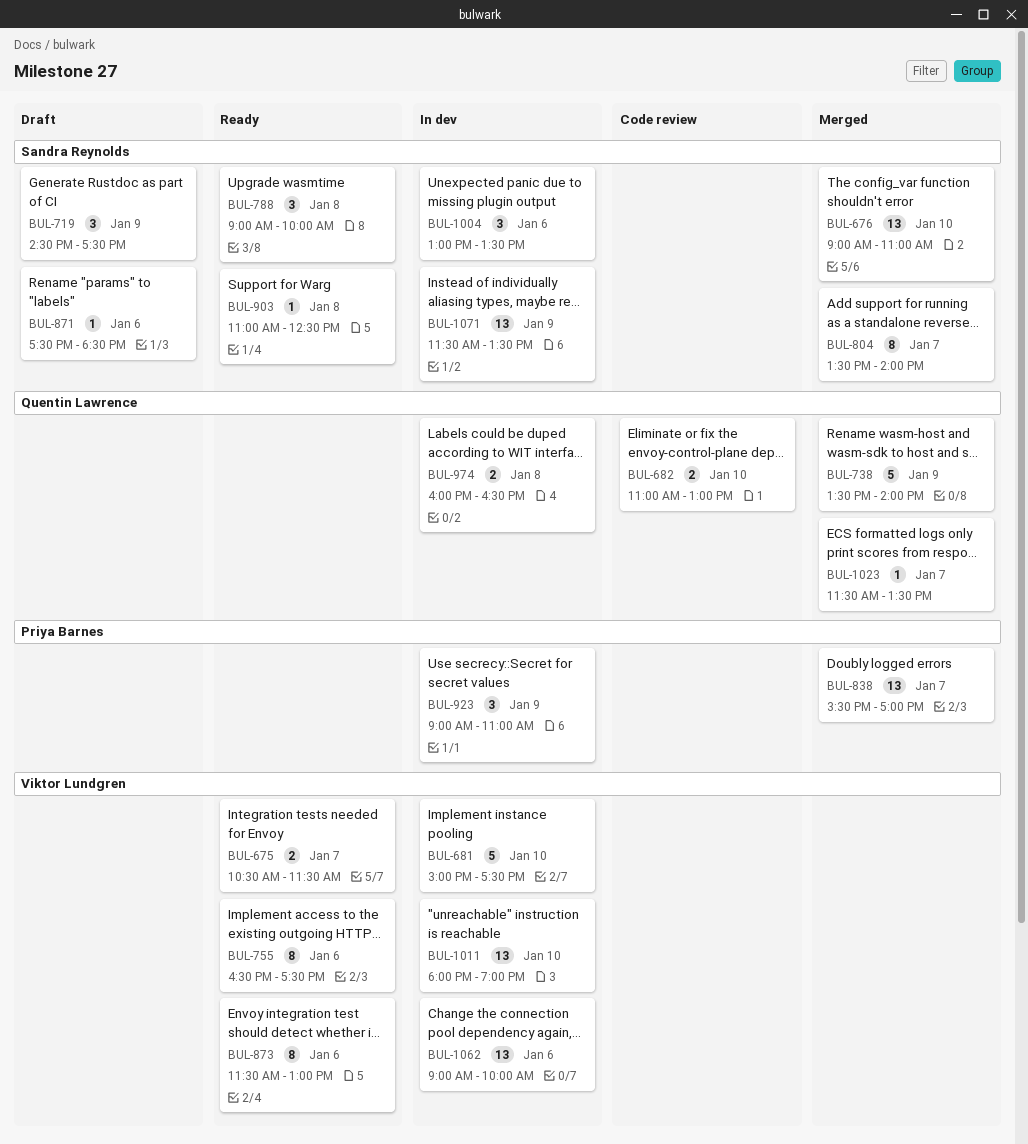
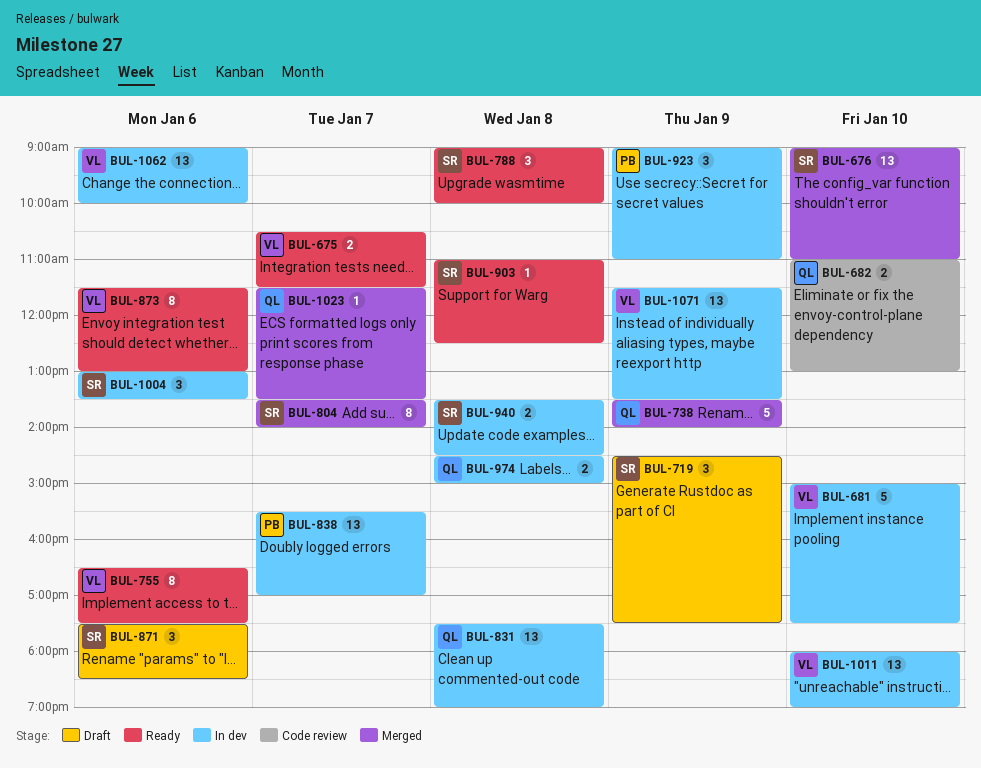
BUL-831: none -> present
BUL-838, status: Merged -> In dev
BUL-871, estimate: 1 -> 3
BUL-940: none -> present
BUL-974, begins: 16:00 -> 14:30
BUL-974, ends: 16:30 -> 15:00
BUL-1071, owner: Sandra Reynolds -> Viktor Lundgren

